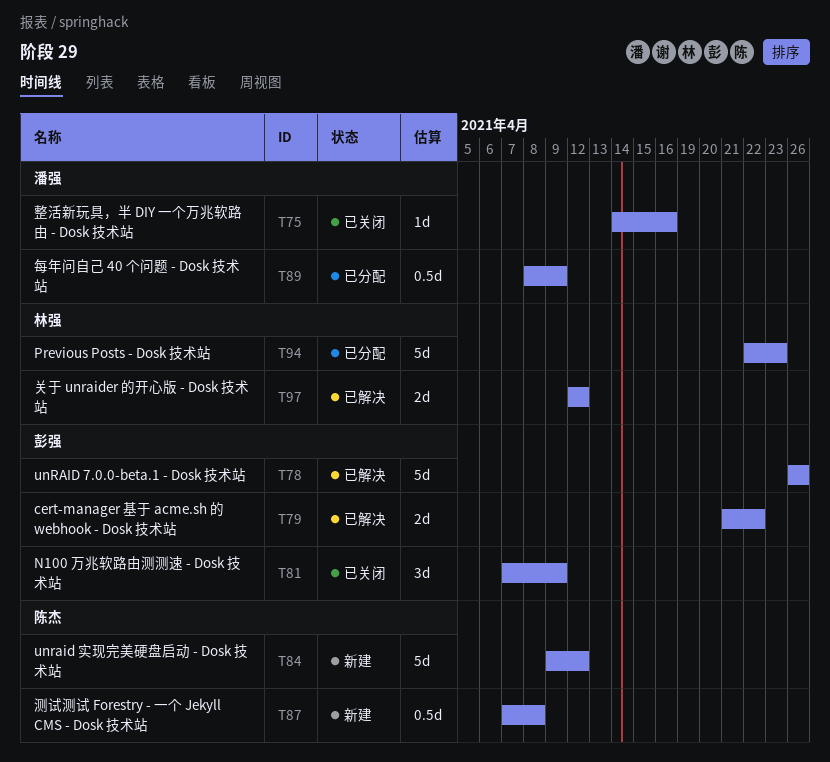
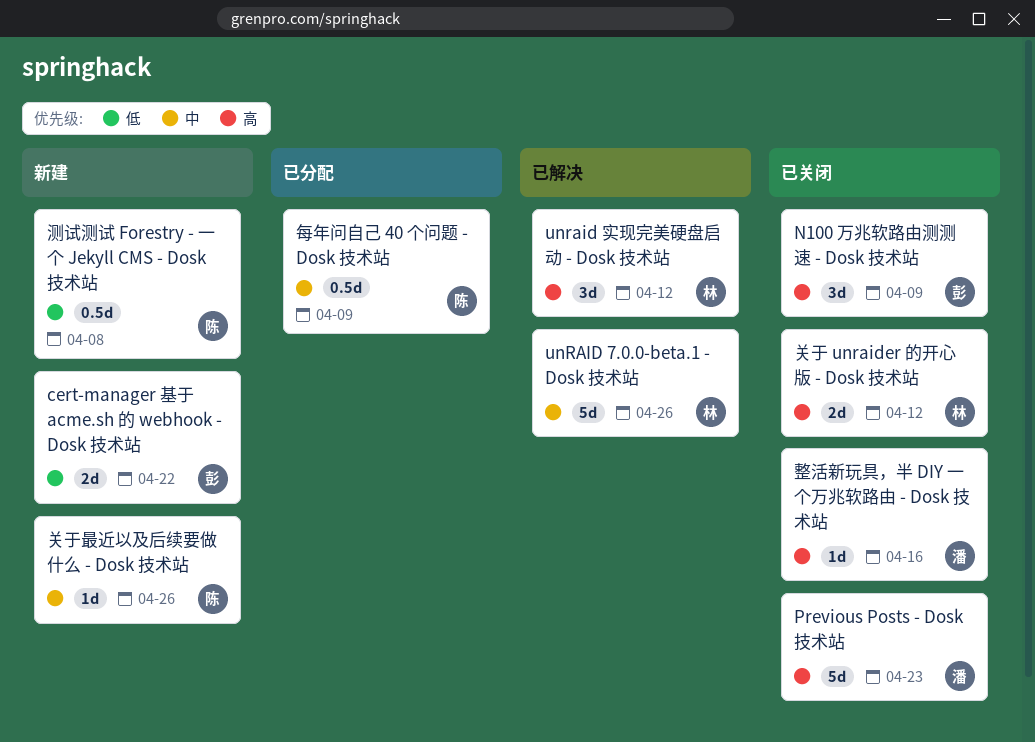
cert-manager 基于 acme.sh 的 webhook - Dosk 技术站, status: 已解决 -> 新建
Previous Posts - Dosk 技术站, status: 已分配 -> 已关闭
Previous Posts - Dosk 技术站, owner: 林强 -> 潘强
unRAID 7.0.0-beta.1 - Dosk 技术站, owner: 彭强 -> 林强
unraid 实现完美硬盘启动 - Dosk 技术站, status: 新建 -> 已解决
unraid 实现完美硬盘启动 - Dosk 技术站, owner: 陈杰 -> 林强
unraid 实现完美硬盘启动 - Dosk 技术站, estimate: 5d -> 3d
关于 unraider 的开心版 - Dosk 技术站, status: 已解决 -> 已关闭
关于最近以及后续要做什么 - Dosk 技术站: none -> present
每年问自己 40 个问题 - Dosk 技术站, owner: 潘强 -> 陈杰

